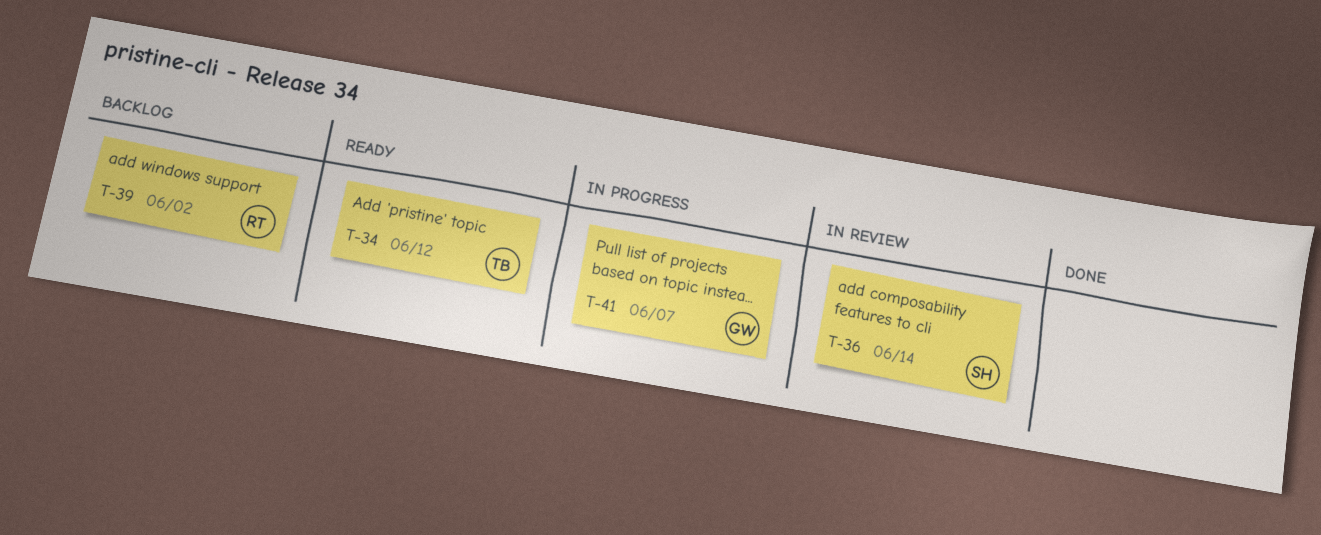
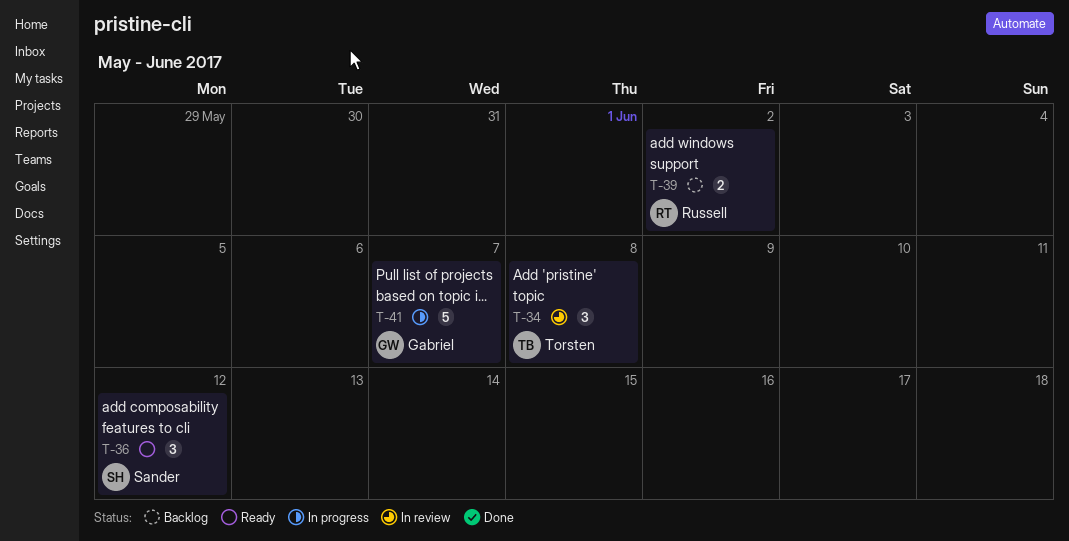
T-34, status: Ready -> In review
T-34, due: Jun 12 -> Jun 8
T-36, status: In review -> Ready
T-36, due: Jun 14 -> Jun 12

